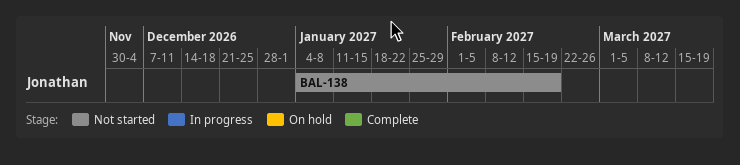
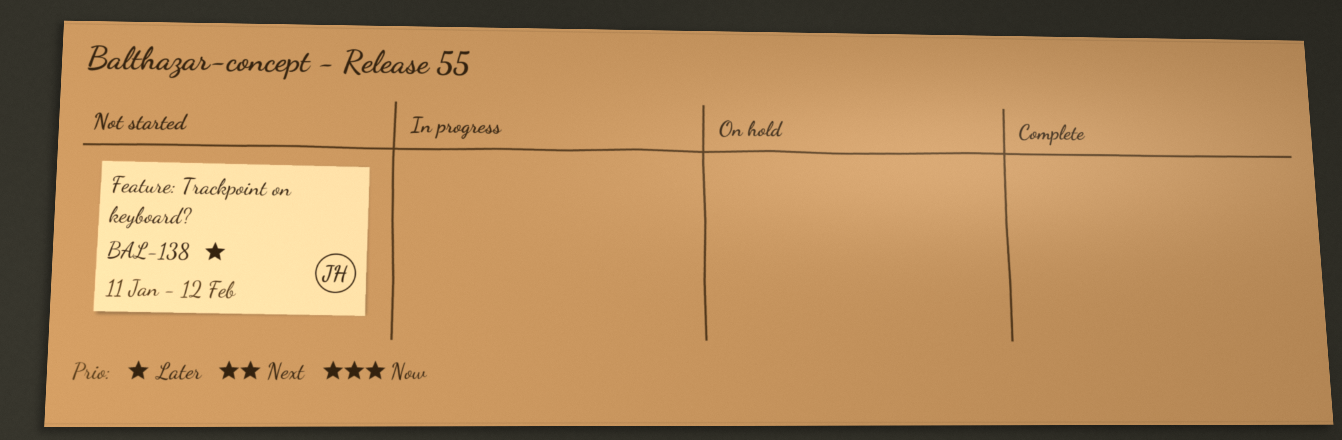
BAL-138, start: Jan 4 -> Jan 11
BAL-138, due: Feb 19 -> Feb 12

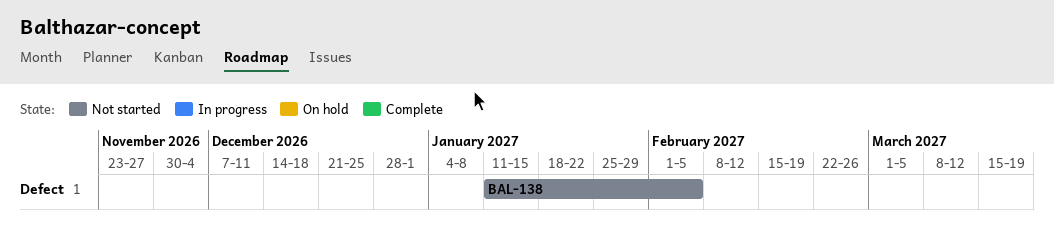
BAL-138, due: Feb 12 -> Feb 5

